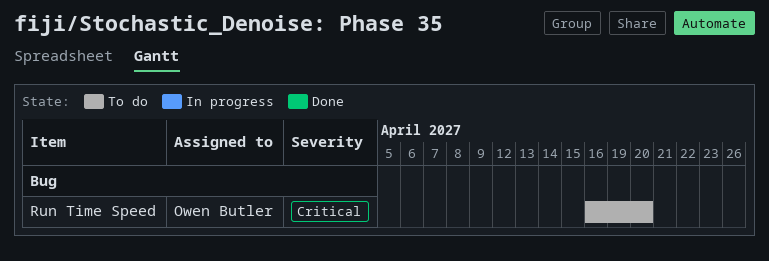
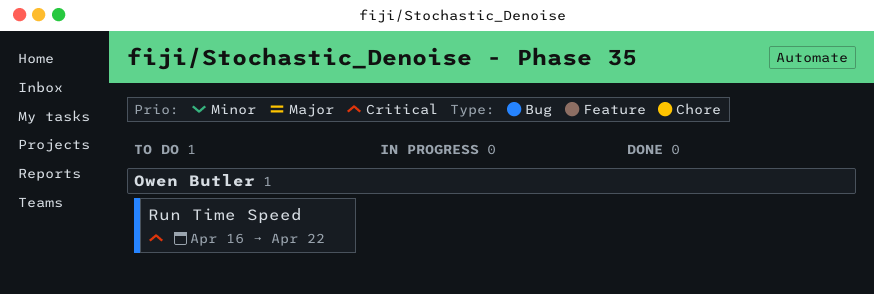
Run Time Speed, due: Apr 20 -> Apr 22

